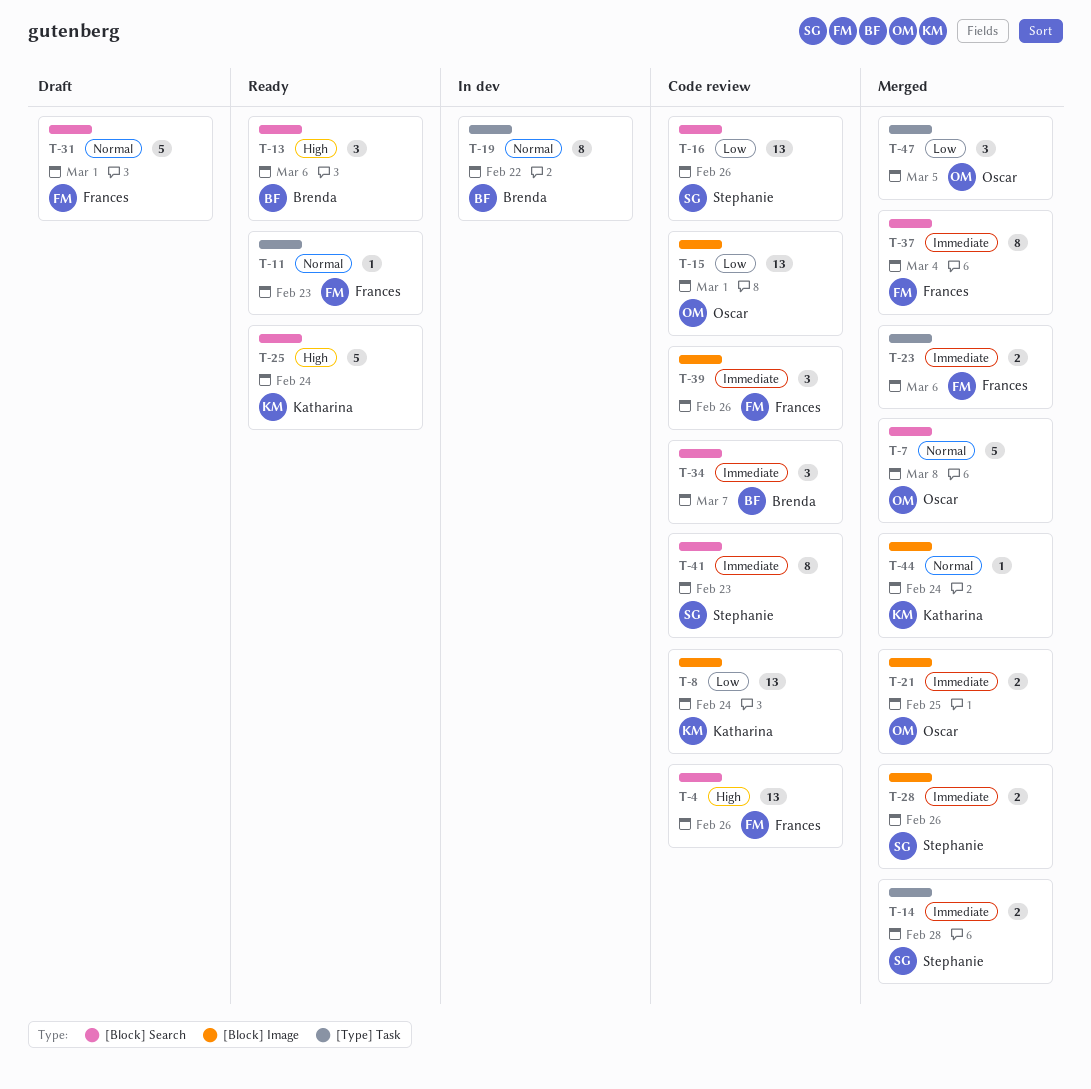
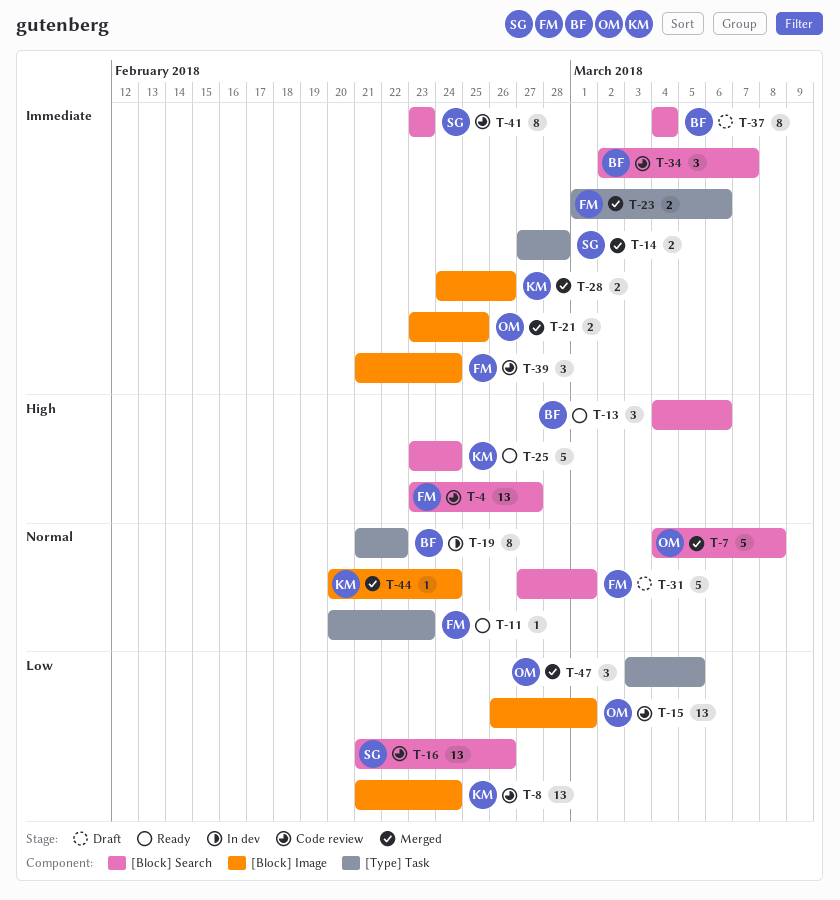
T-4, due: Feb 26 -> Feb 27
T-28, owner: Stephanie -> Katharina
T-37, status: Merged -> Draft
T-37, owner: Frances -> Brenda
T-39, due: Feb 26 -> Feb 24

